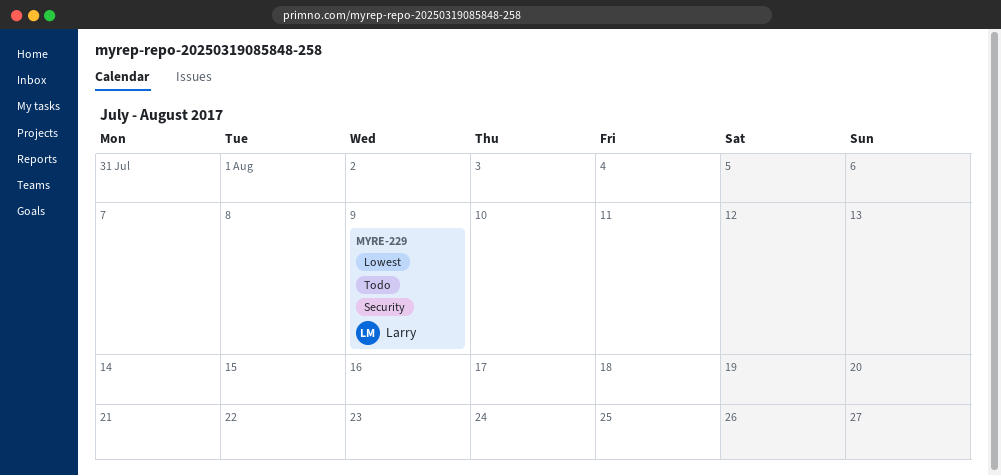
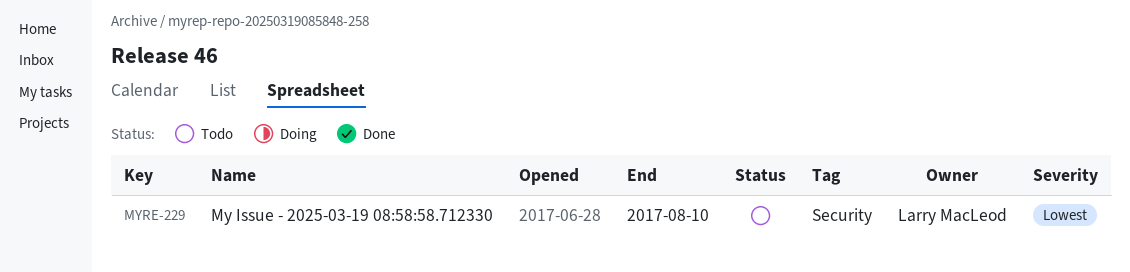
MYRE-229, due: Aug 9 -> Aug 10

